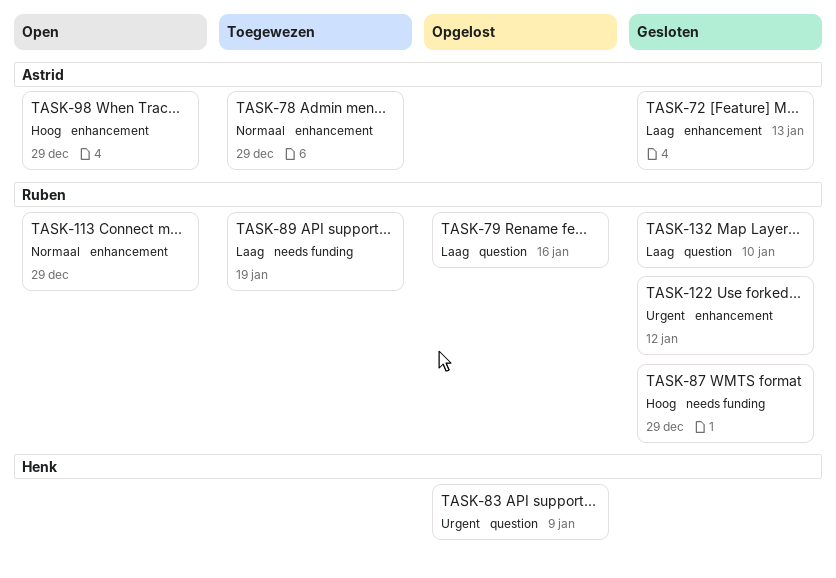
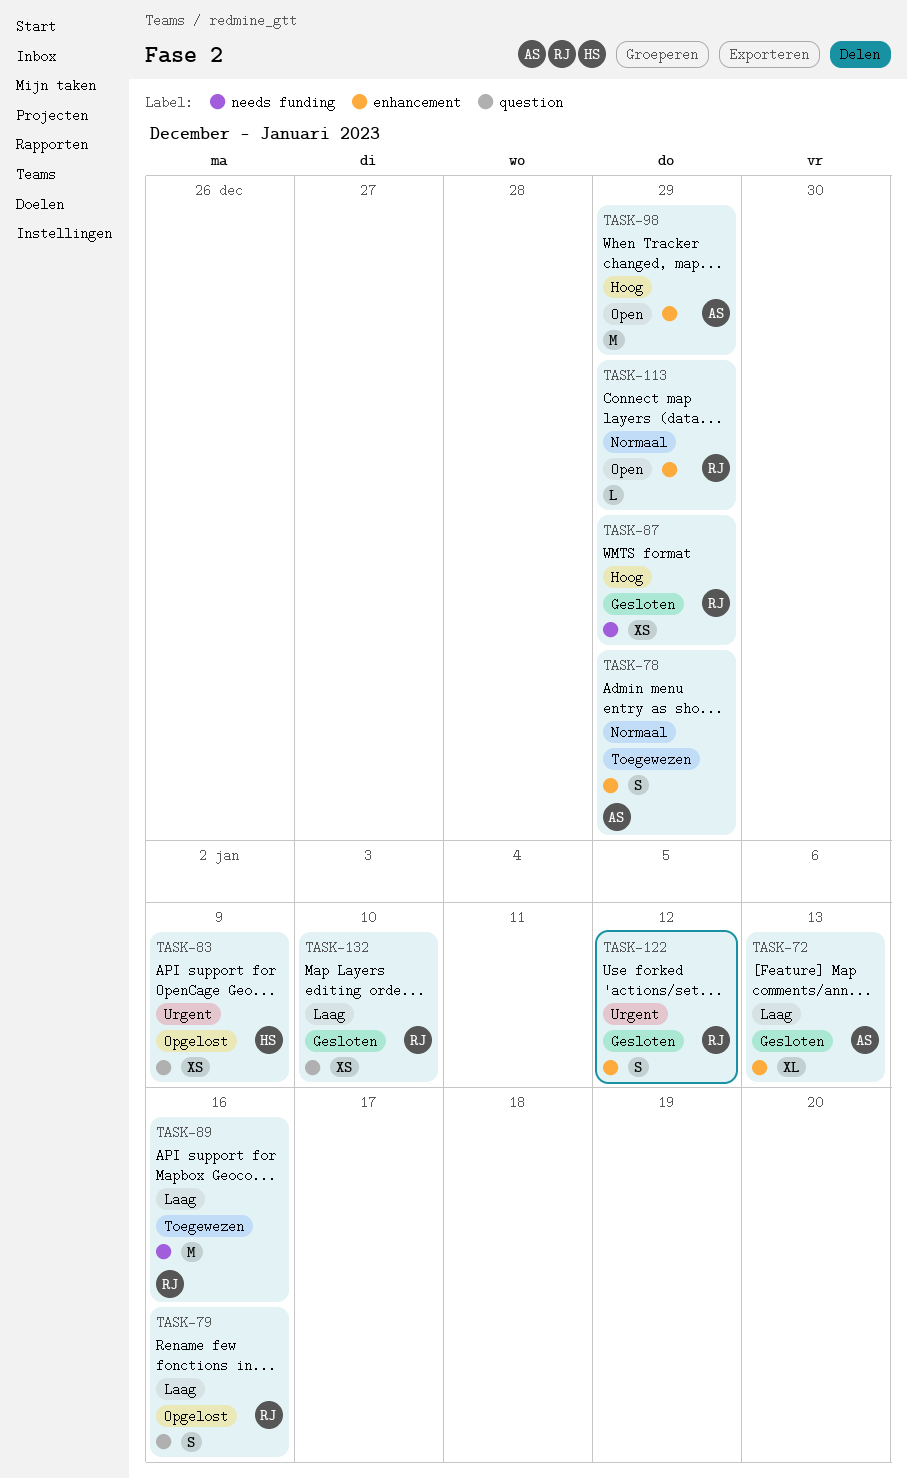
TASK-89, due: Jan 19 -> Jan 16

